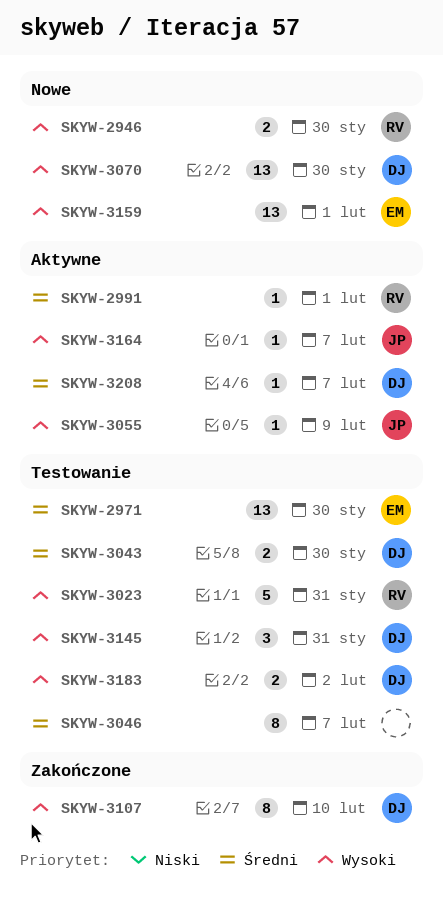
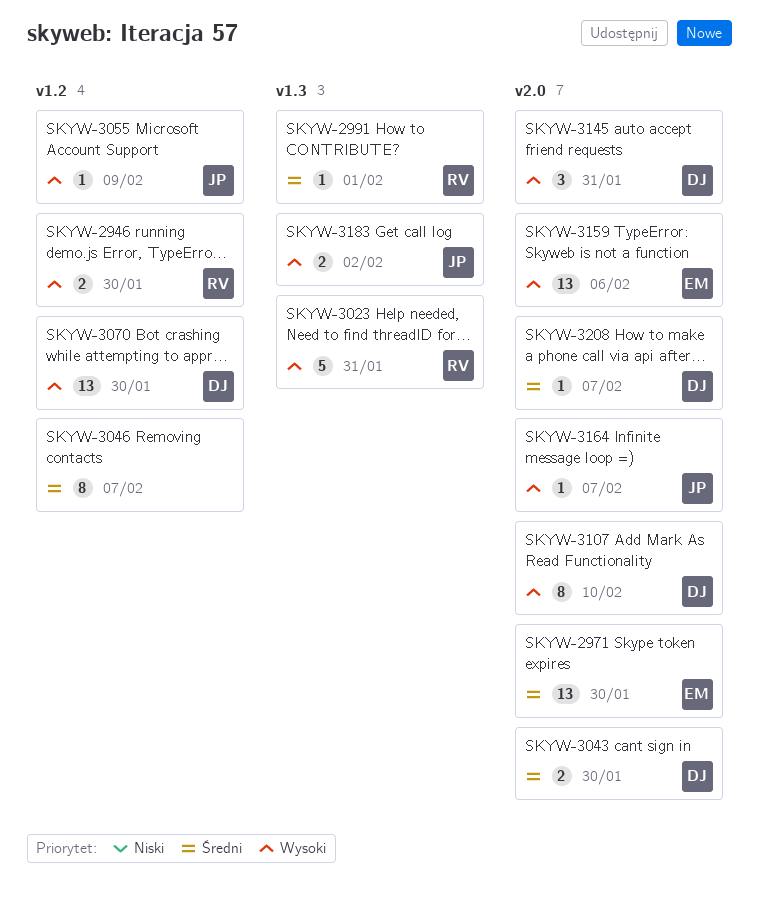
SKYW-3159, due: Feb 1 -> Feb 6
SKYW-3183, owner: DJ -> JP

